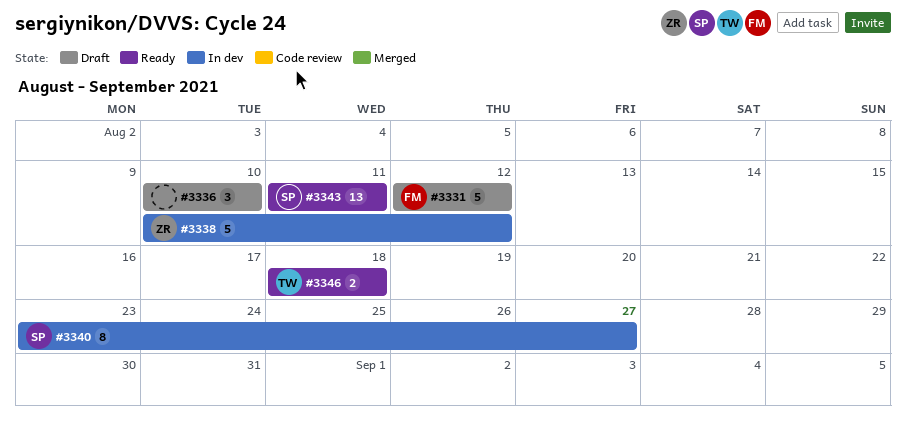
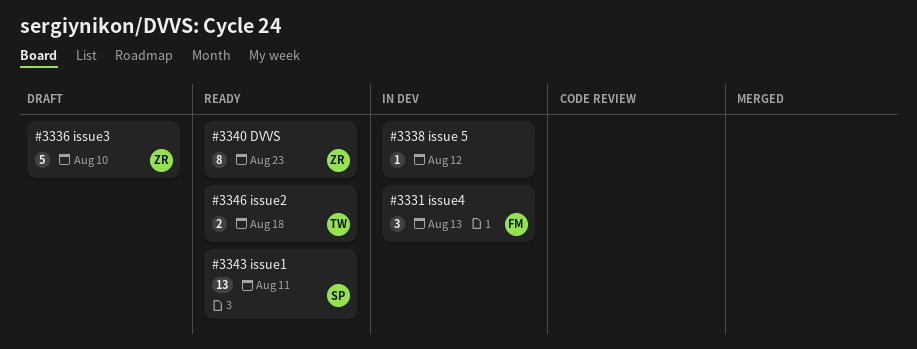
#3331, status: Draft -> In dev
#3331, estimate: 5 -> 3
#3331, due: Aug 12 -> Aug 13
#3336, owner: none -> ZR
#3336, estimate: 3 -> 5
#3338, owner: ZR -> none
#3338, estimate: 5 -> 1
#3340, status: In dev -> Ready
#3340, owner: SP -> ZR
#3340, due: Aug 27 -> Aug 23

